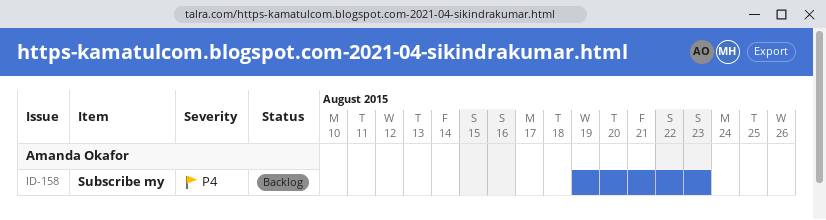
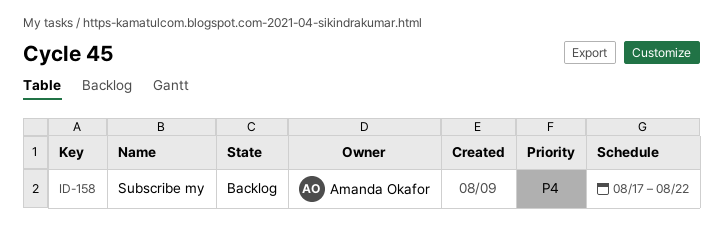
ID-158, start: Aug 19 -> Aug 17
ID-158, due: Aug 23 -> Aug 22

